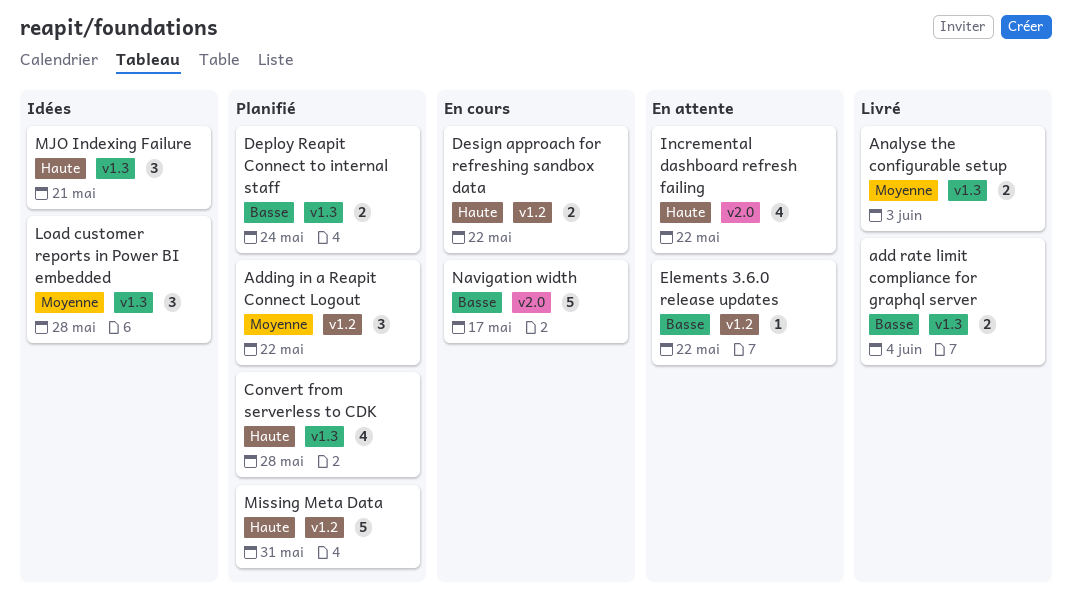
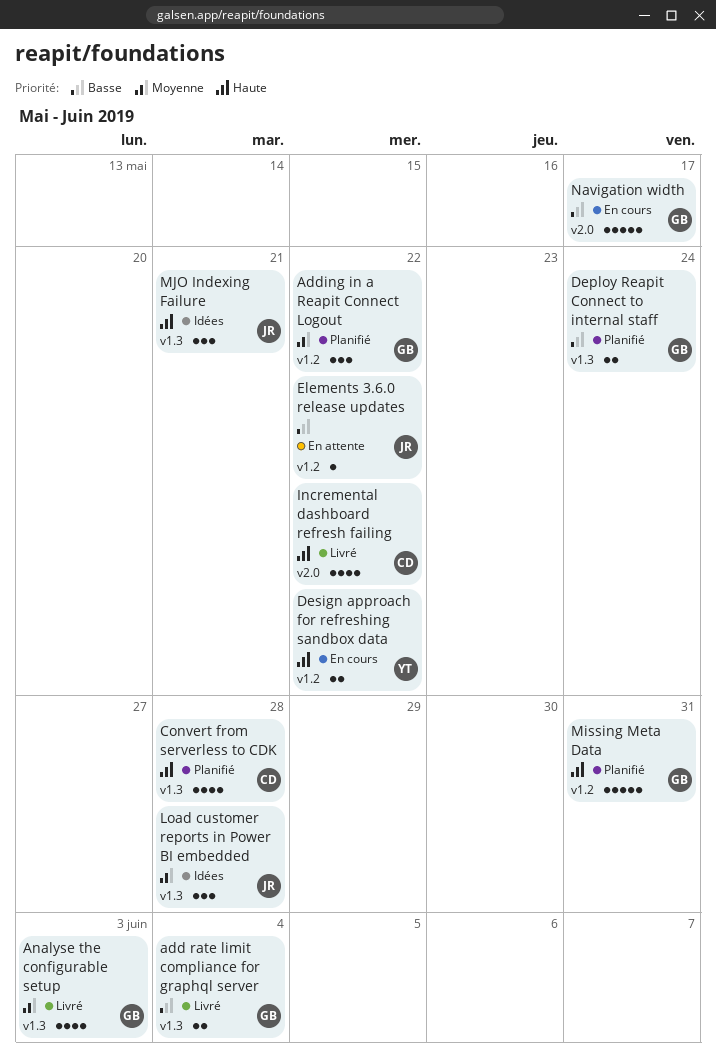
Analyse the configurable setup, estimate: 2 -> 4
Incremental dashboard refresh failing, status: En attente -> Livré

